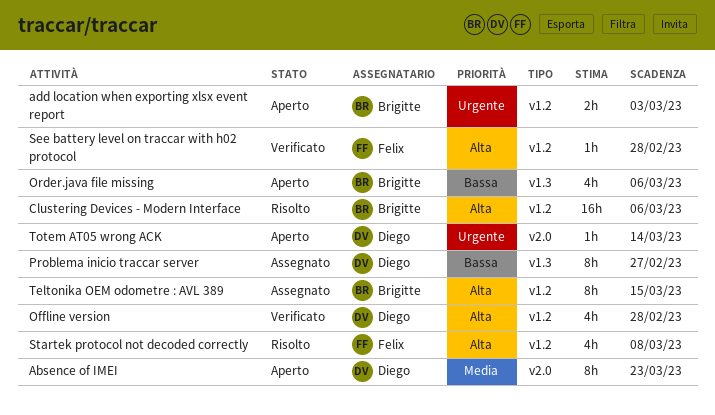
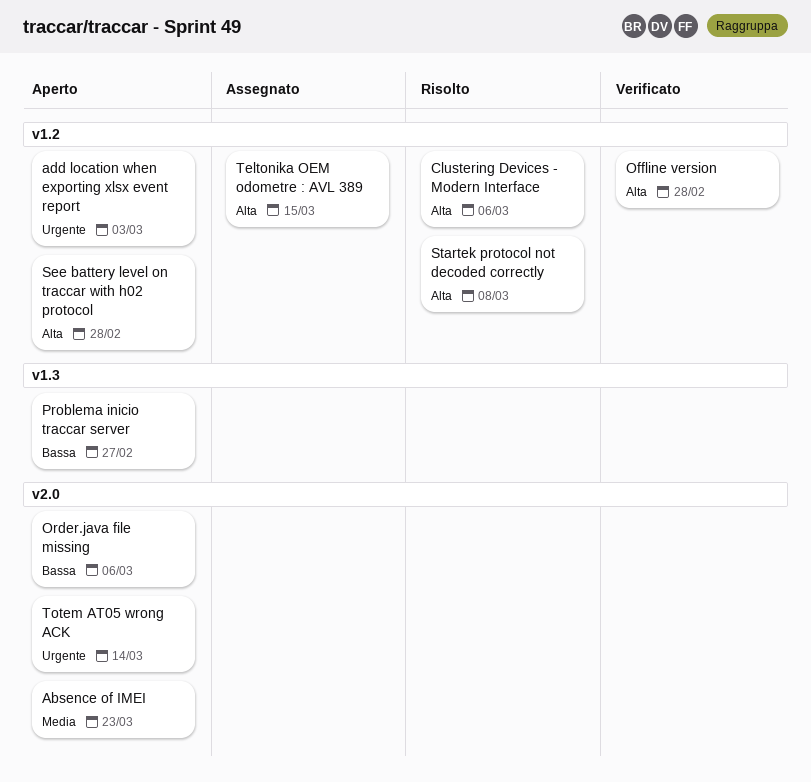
Order.java file missing, label: v1.3 -> v2.0
Problema inicio traccar server, status: Assegnato -> Aperto
See battery level on traccar with h02 protocol, status: Verificato -> Aperto

